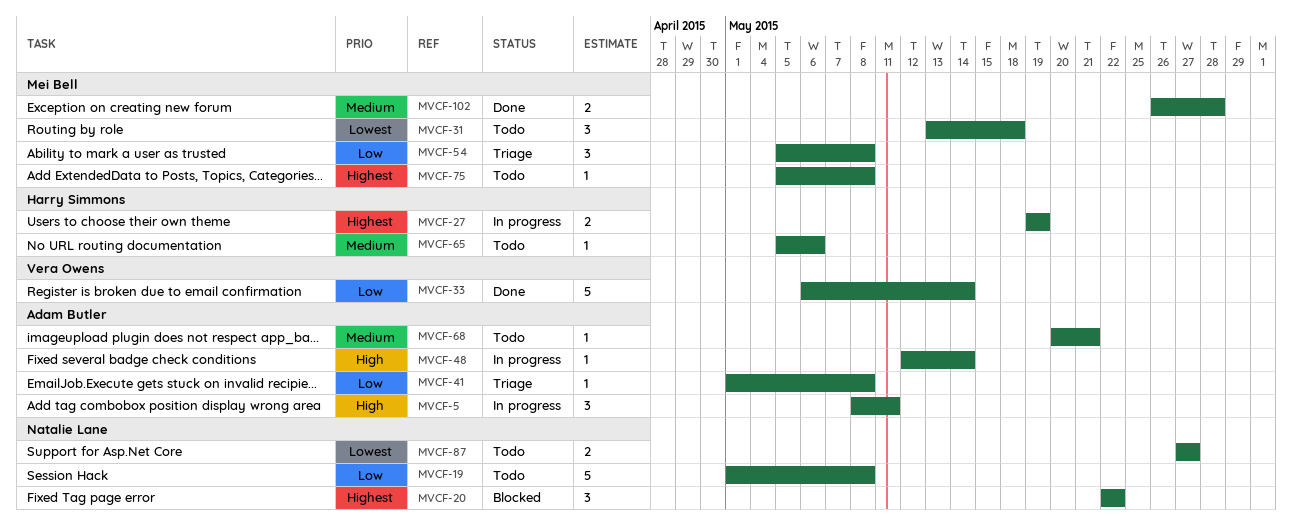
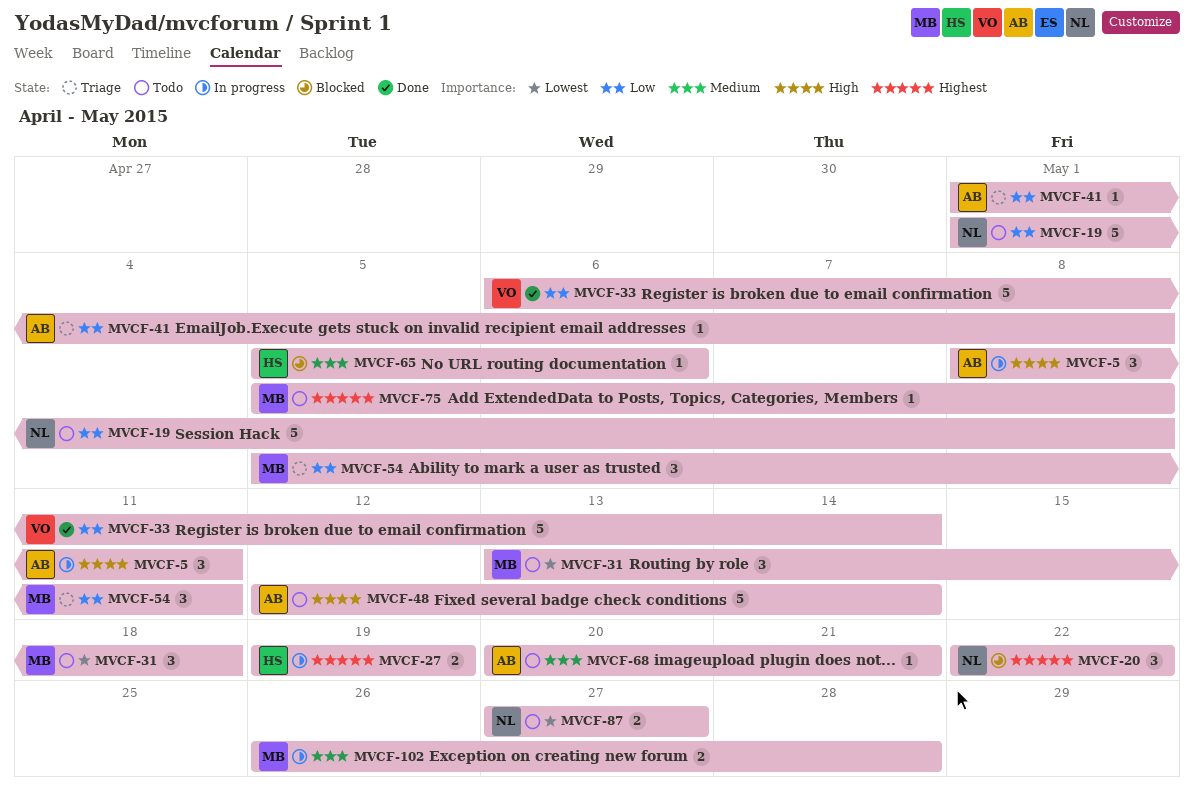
MVCF-48, status: In progress -> Todo
MVCF-48, estimate: 1 -> 5
MVCF-54, due: May 8 -> May 11
MVCF-65, status: Todo -> Blocked
MVCF-102, status: Done -> In progress

